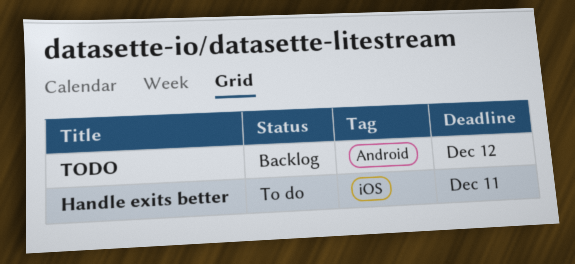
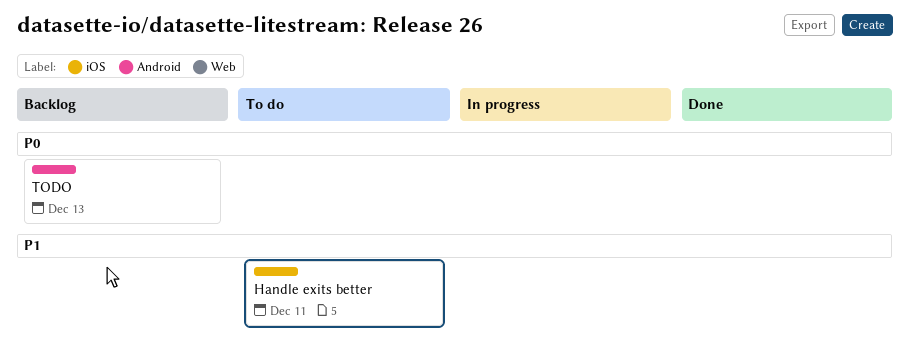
TODO, due: Dec 12 -> Dec 13

